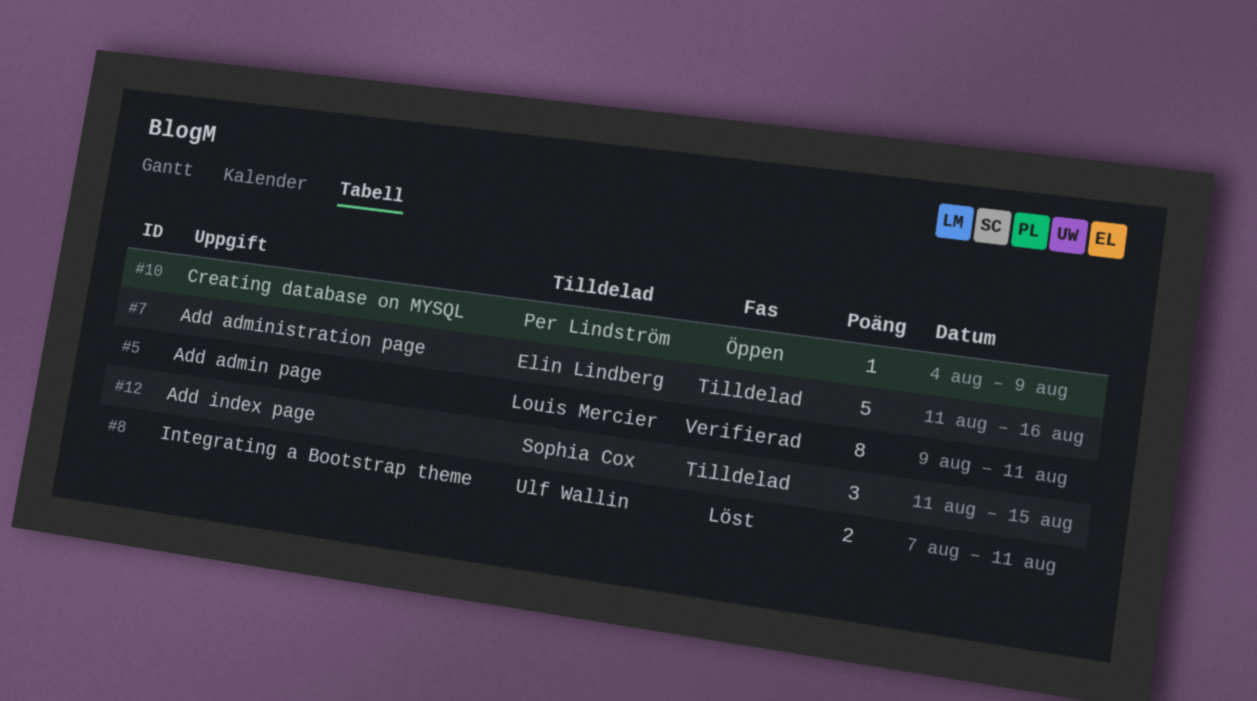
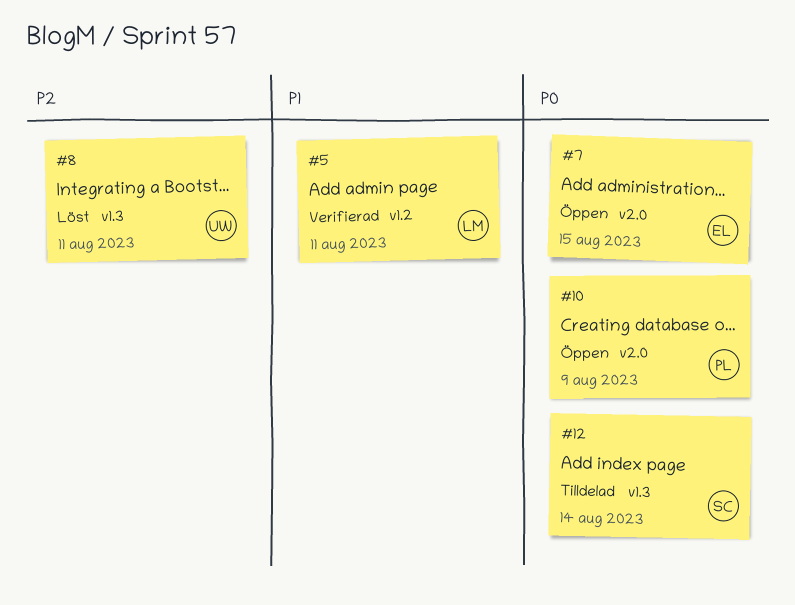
#7, status: Tilldelad -> Öppen
#7, due: Aug 16 -> Aug 15
#12, due: Aug 15 -> Aug 14

